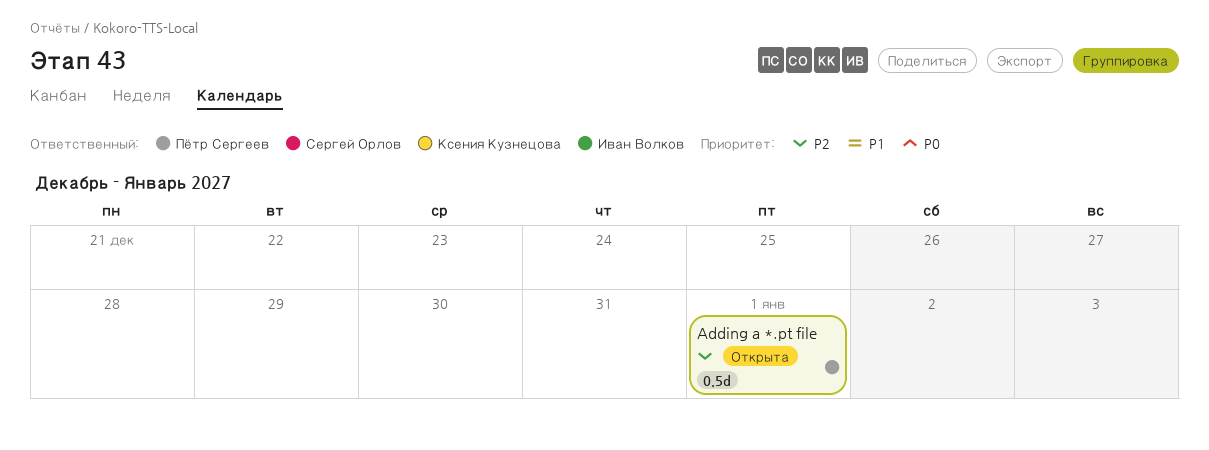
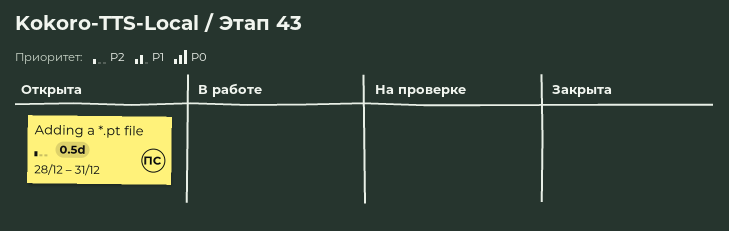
Adding a *.pt file, due: Jan 1 -> Dec 31

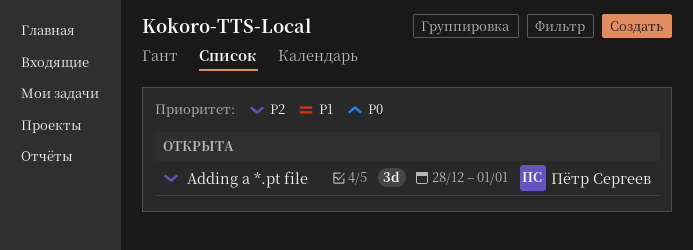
Adding a *.pt file, estimate: 0.5d -> 3d
Adding a *.pt file, due: Dec 31 -> Jan 1

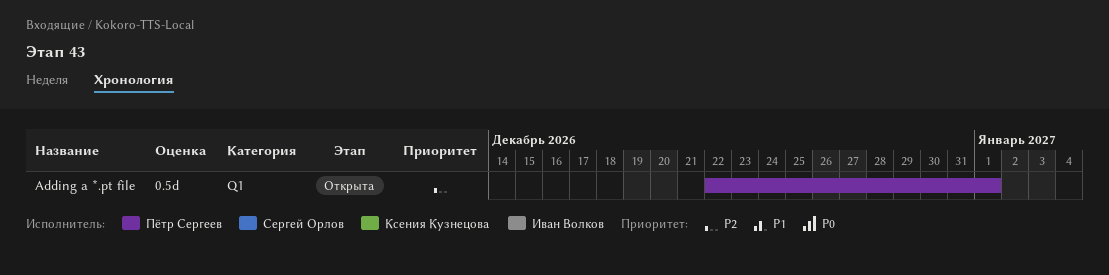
Adding a *.pt file, estimate: 3d -> 0.5d
Adding a *.pt file, start: Dec 28 -> Dec 22

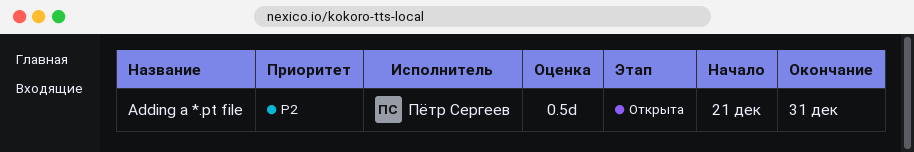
Adding a *.pt file, start: Dec 22 -> Dec 21
Adding a *.pt file, due: Jan 1 -> Dec 31

